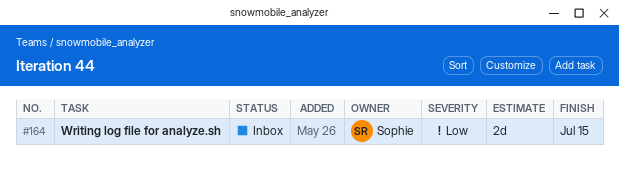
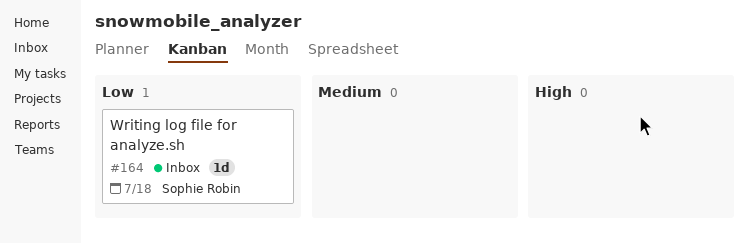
#164, estimate: 2d -> 1d
#164, due: Jul 15 -> Jul 18

